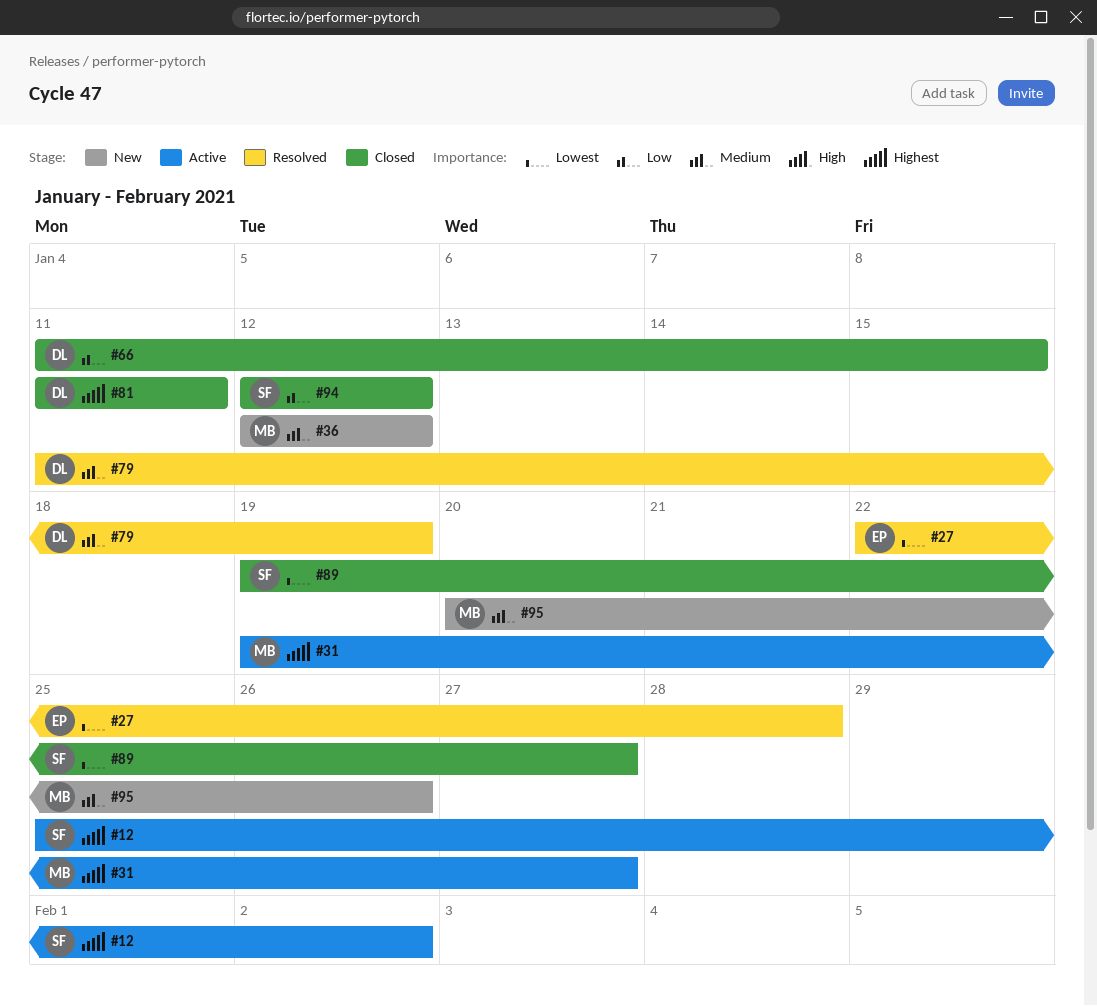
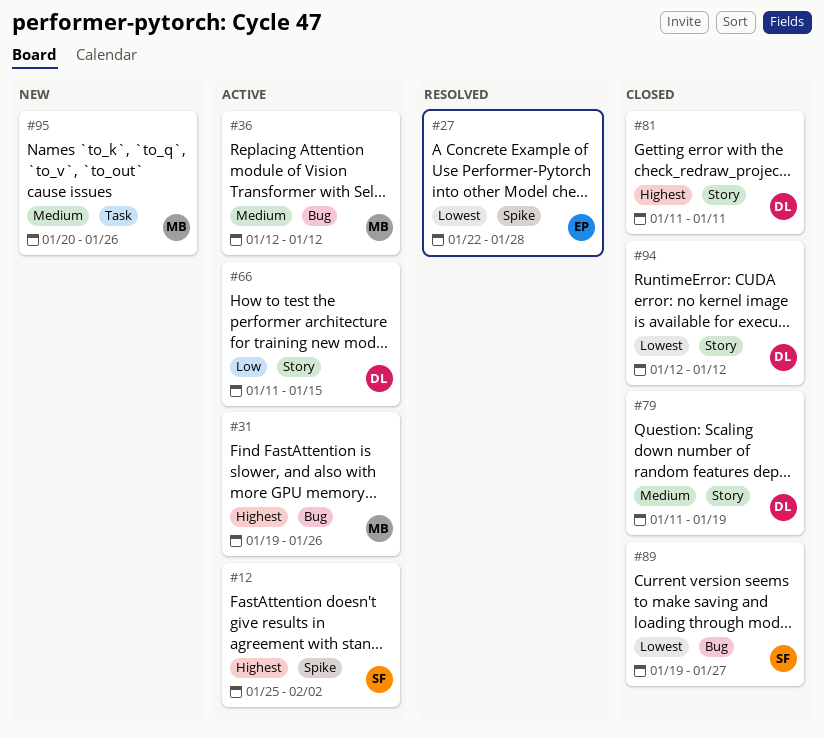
#31, due: Jan 27 -> Jan 26
#36, status: New -> Active
#66, status: Closed -> Active
#79, status: Resolved -> Closed
#94, owner: SF -> DL
#94, priority: Low -> Lowest

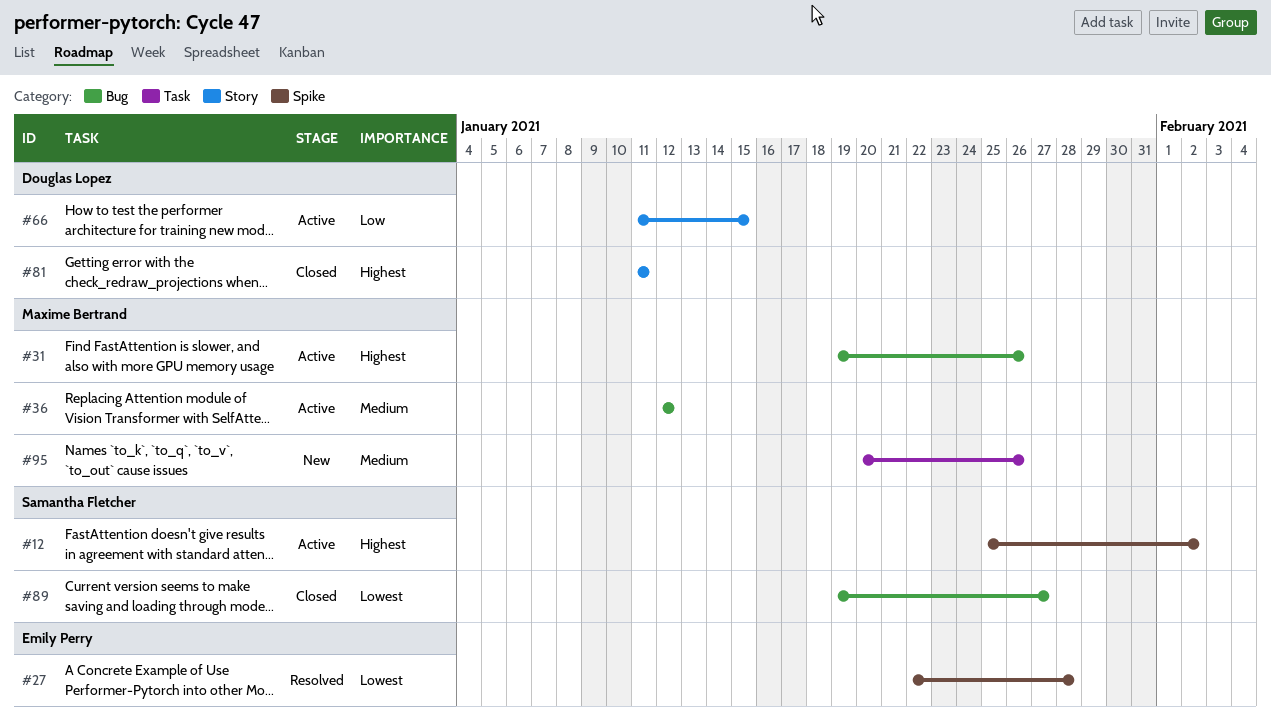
#79: present -> none
#94: present -> none

